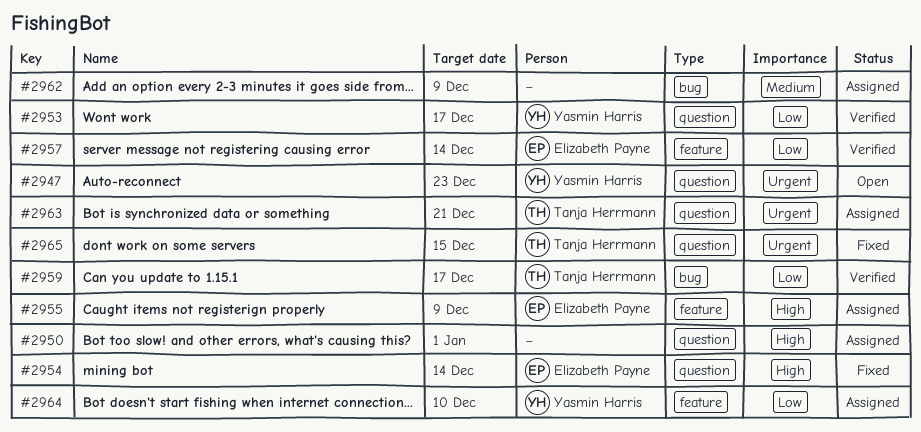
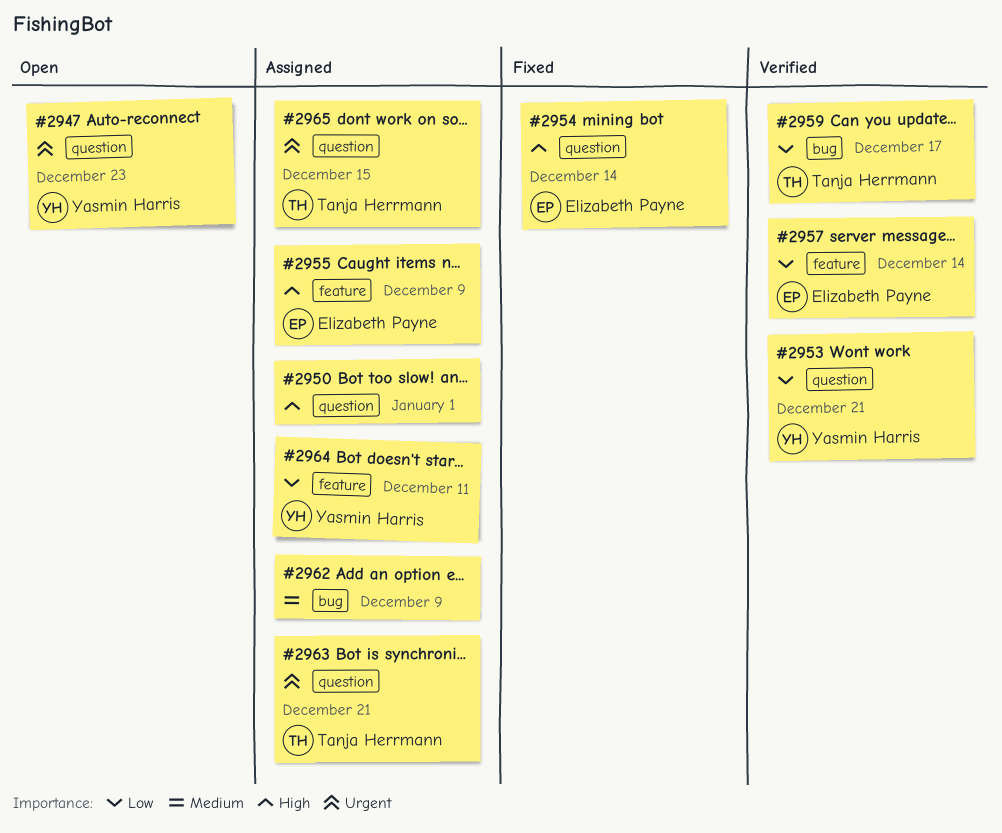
#2953, due: Dec 17 -> Dec 21
#2964, due: Dec 10 -> Dec 11
#2965, status: Fixed -> Assigned

